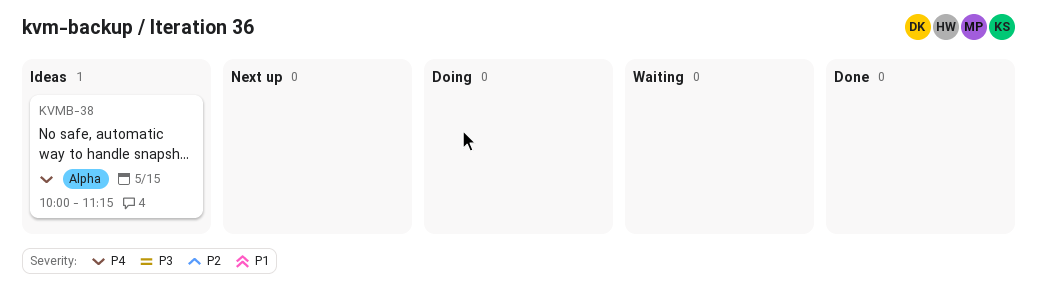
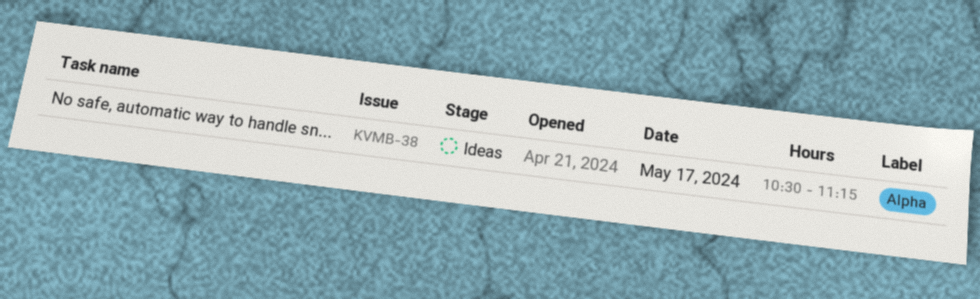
KVMB-38, day: May 15 -> May 17
KVMB-38, begins: 10:00 -> 10:30

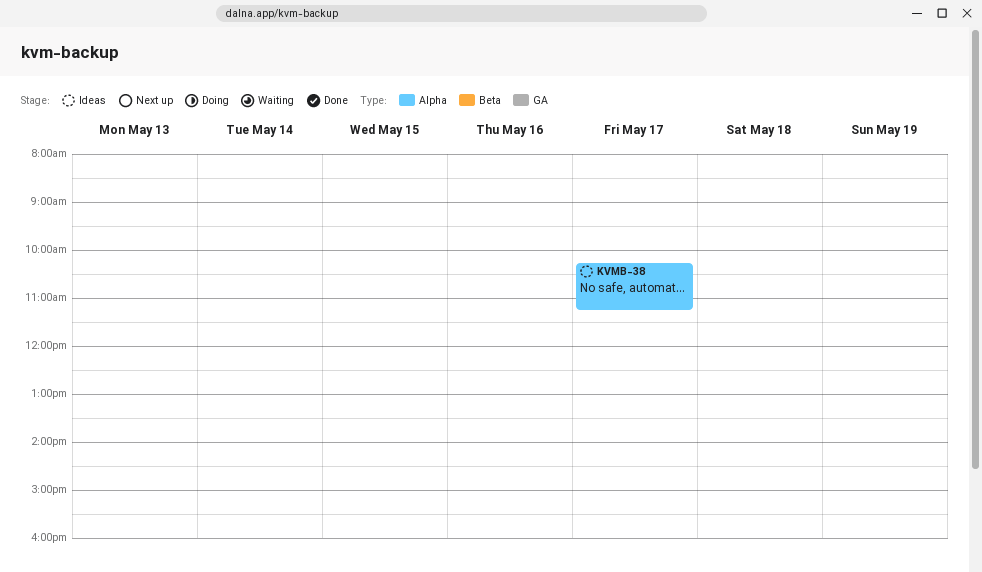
KVMB-38, begins: 10:30 -> 10:15

